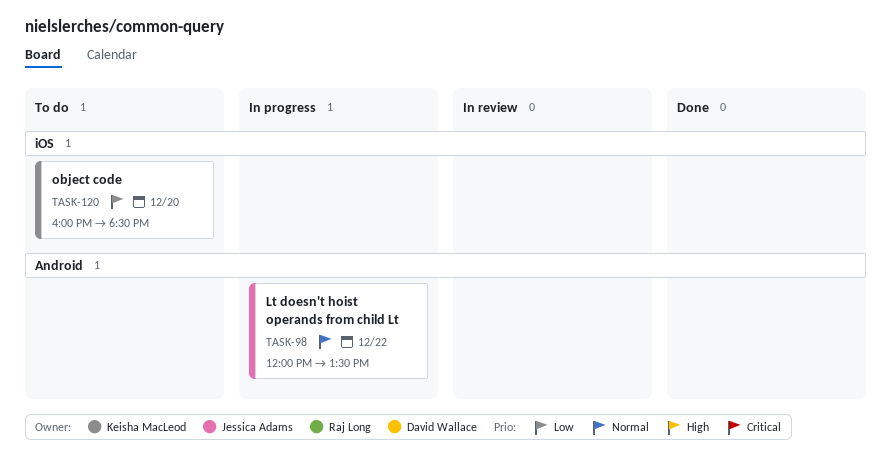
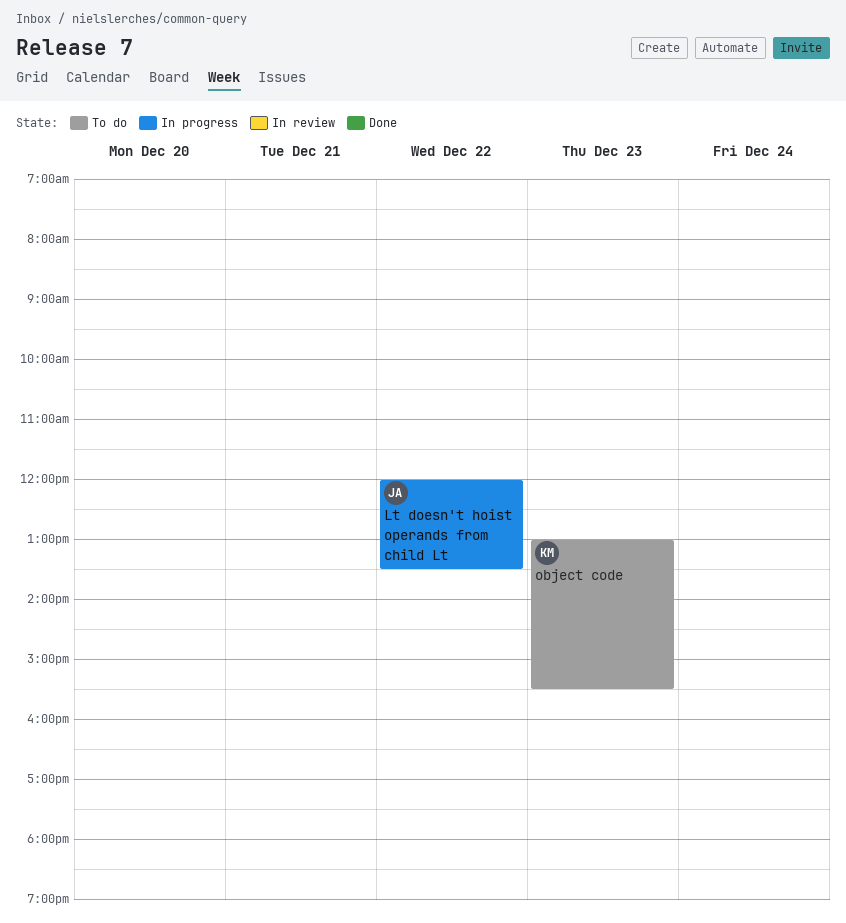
object code, day: Dec 20 -> Dec 23
object code, begins: 16:00 -> 13:00
object code, ends: 18:30 -> 15:30

